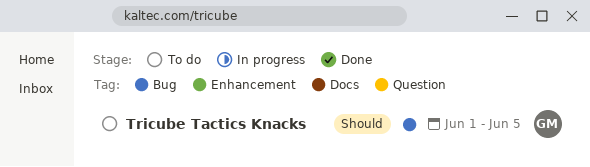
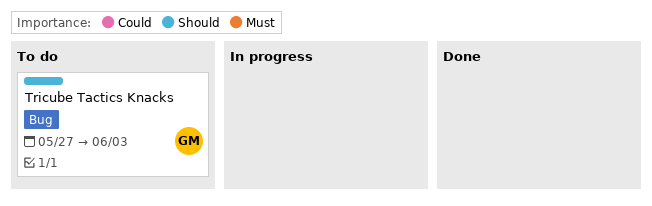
Tricube Tactics Knacks, start: Jun 1 -> May 27
Tricube Tactics Knacks, due: Jun 5 -> Jun 3

